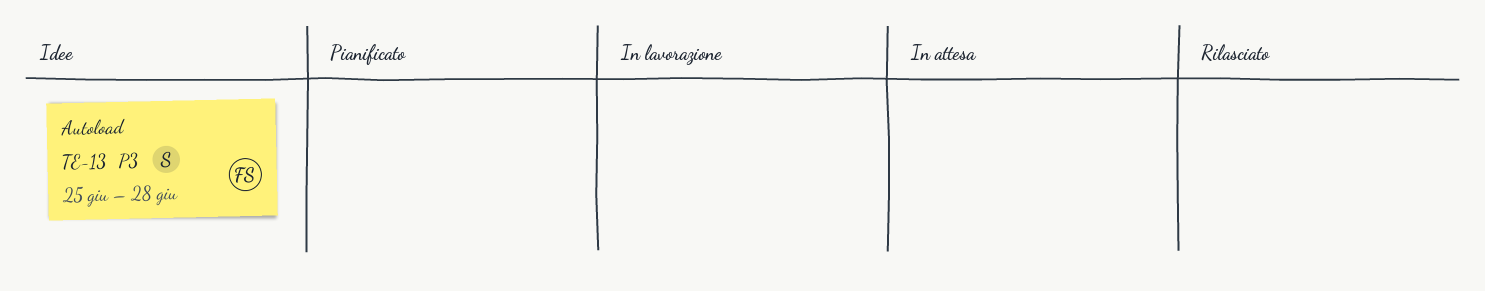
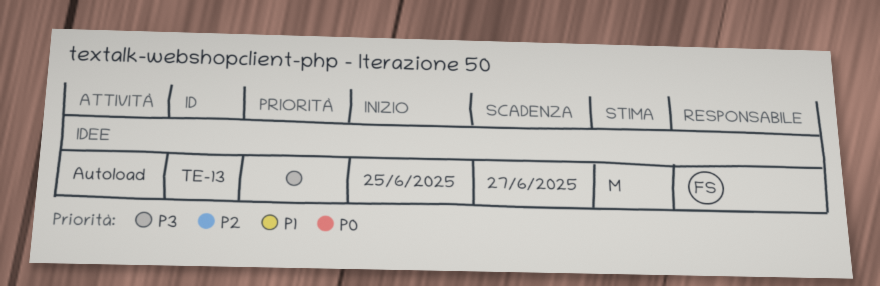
TE-13, estimate: S -> M
TE-13, due: Jun 28 -> Jun 27

